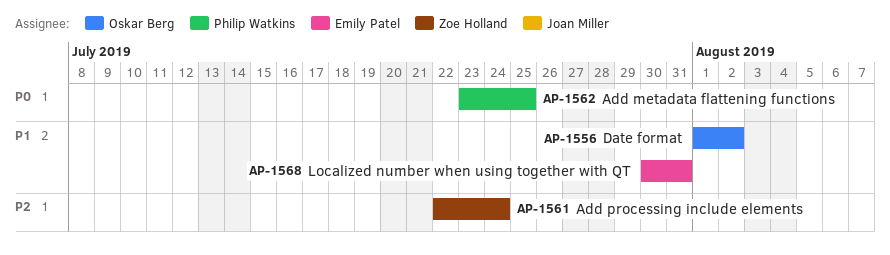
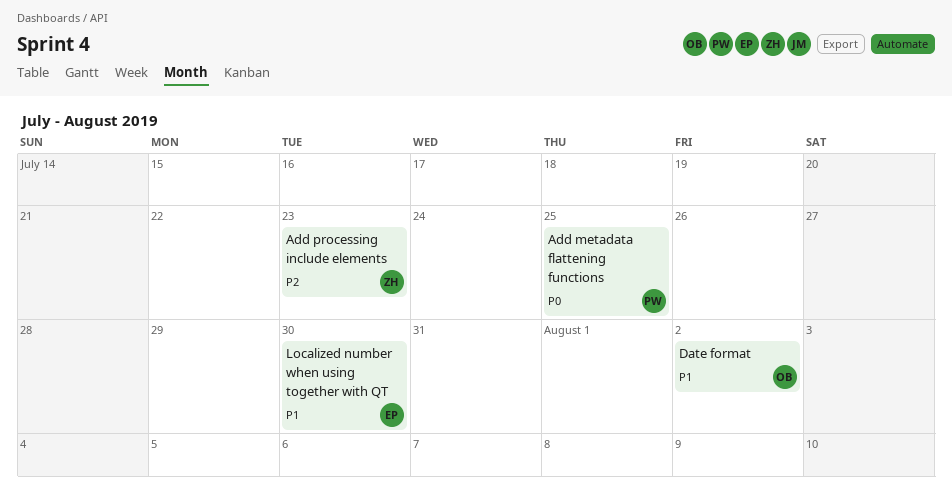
Add processing include elements, due: Jul 24 -> Jul 23
Localized number when using together with QT, due: Jul 31 -> Jul 30

